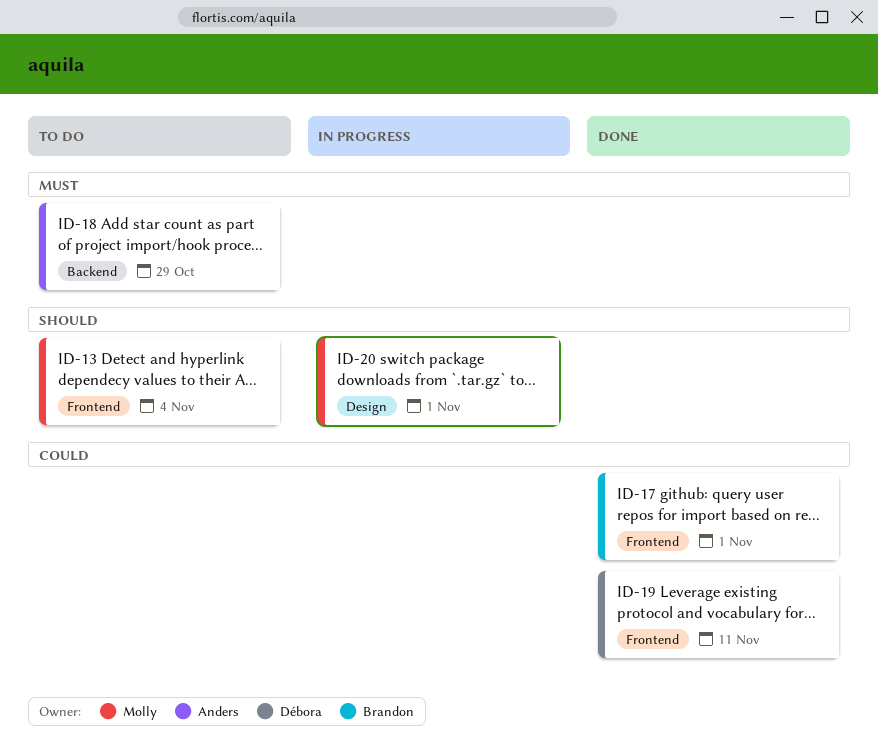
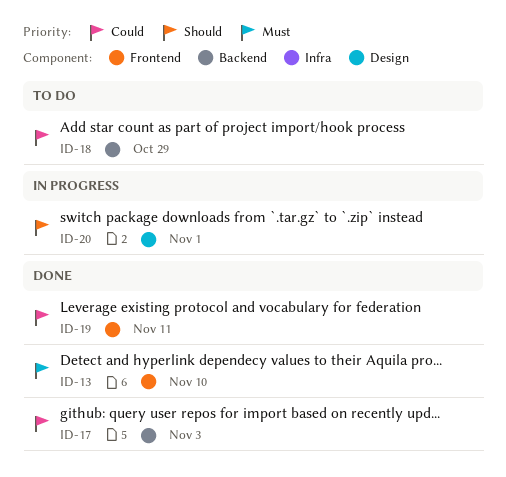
ID-13, status: To do -> Done
ID-13, priority: Should -> Must
ID-13, due: Nov 4 -> Nov 10
ID-17, label: Frontend -> Backend
ID-17, due: Nov 1 -> Nov 3
ID-18, priority: Must -> Could

